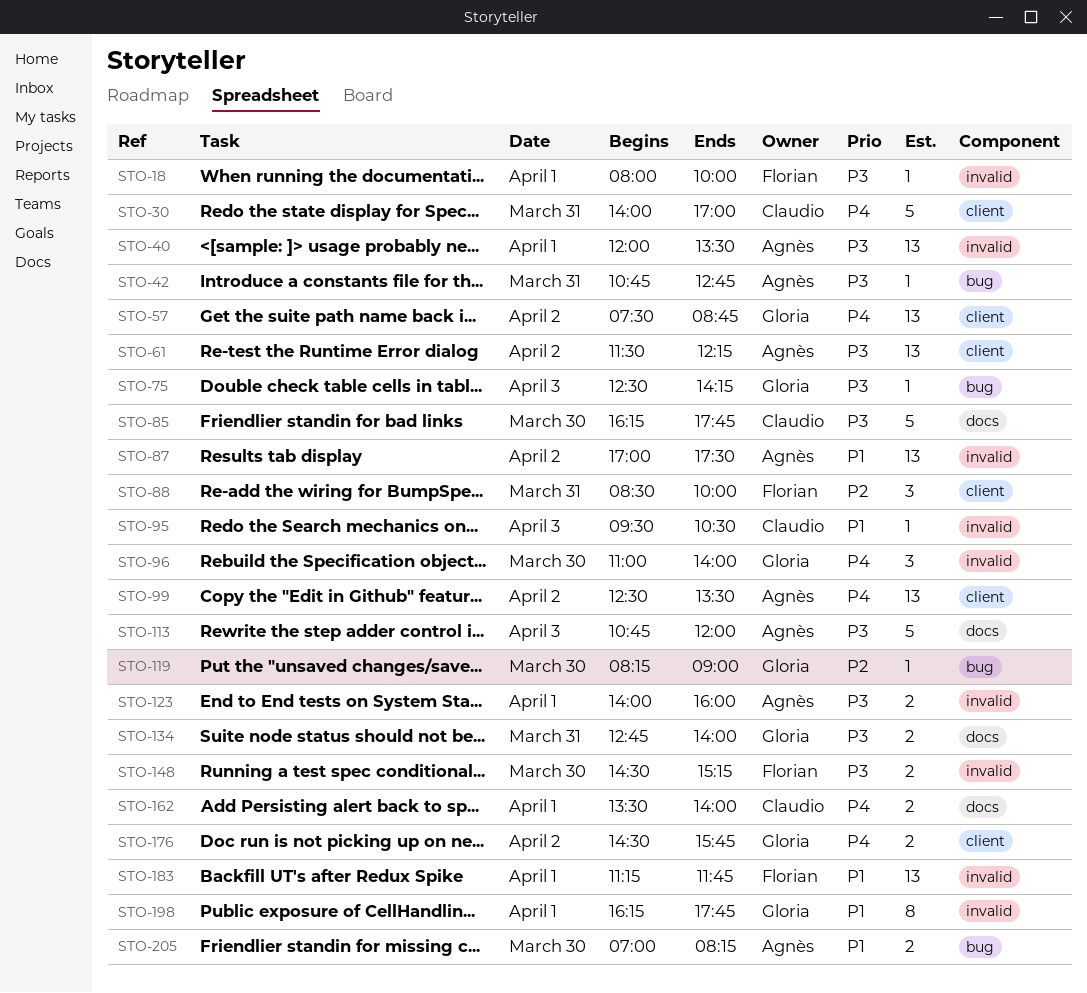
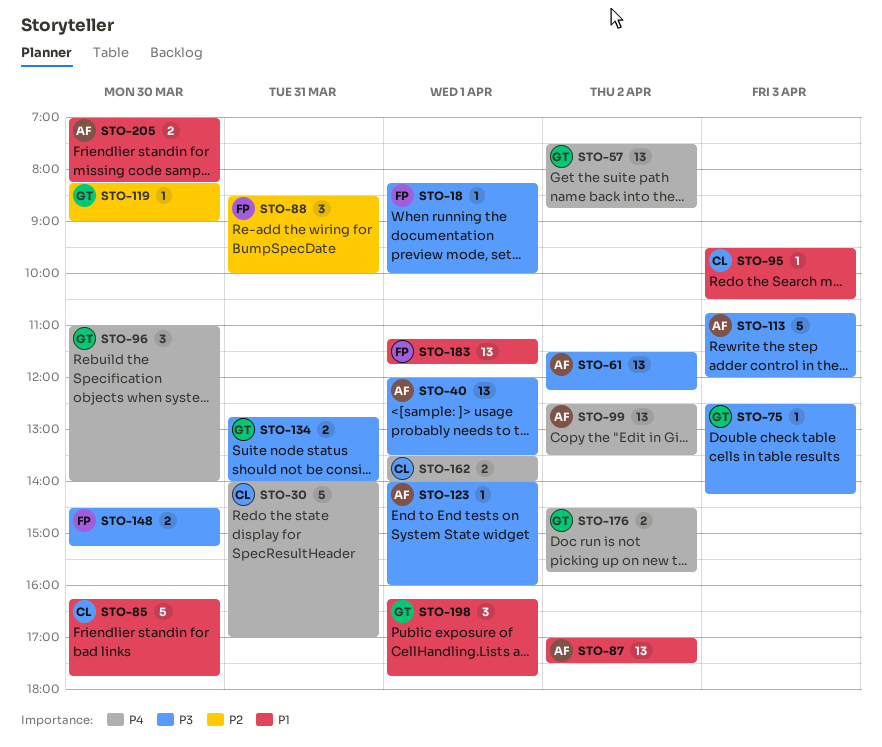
STO-18, begins: 08:00 -> 08:15
STO-42: present -> none
STO-85, priority: P3 -> P1
STO-123, estimate: 2 -> 1
STO-198, estimate: 8 -> 3

